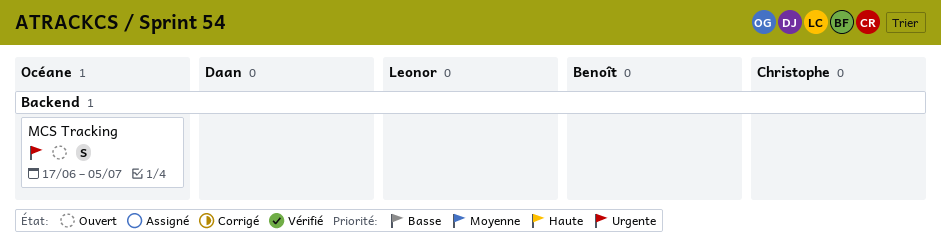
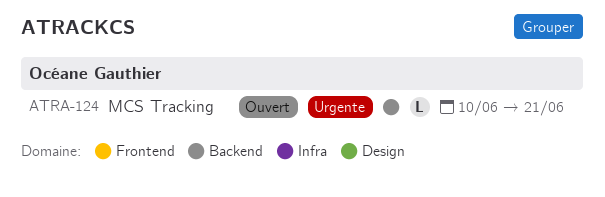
MCS Tracking, estimate: S -> L
MCS Tracking, start: Jun 17 -> Jun 10
MCS Tracking, due: Jul 5 -> Jun 21

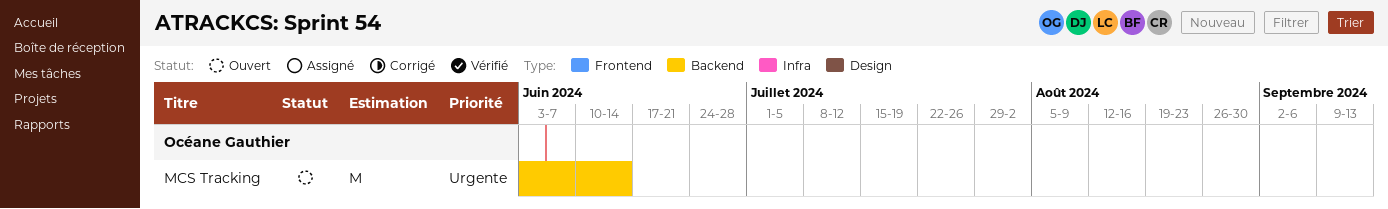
MCS Tracking, estimate: L -> M
MCS Tracking, start: Jun 10 -> Jun 3
MCS Tracking, due: Jun 21 -> Jun 14

